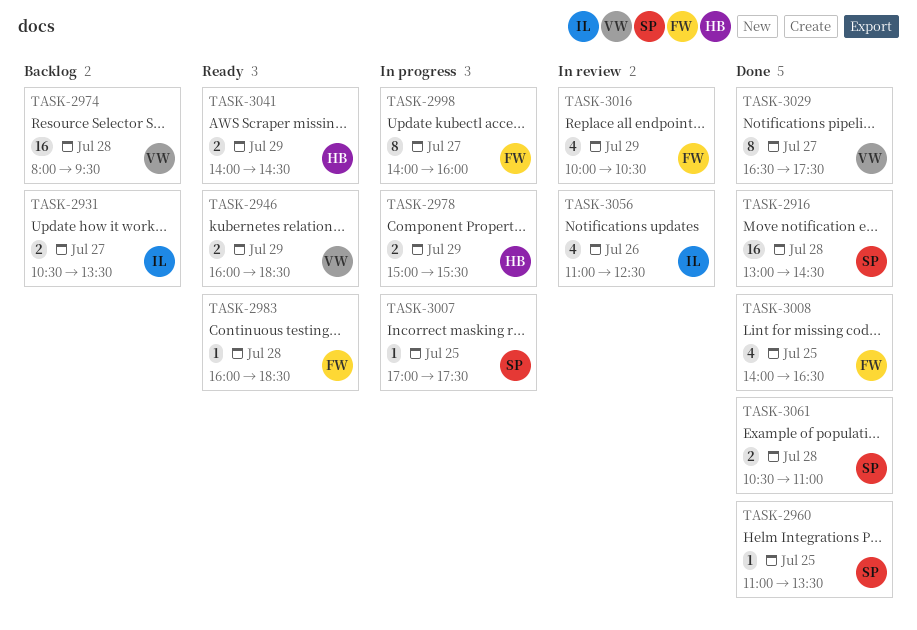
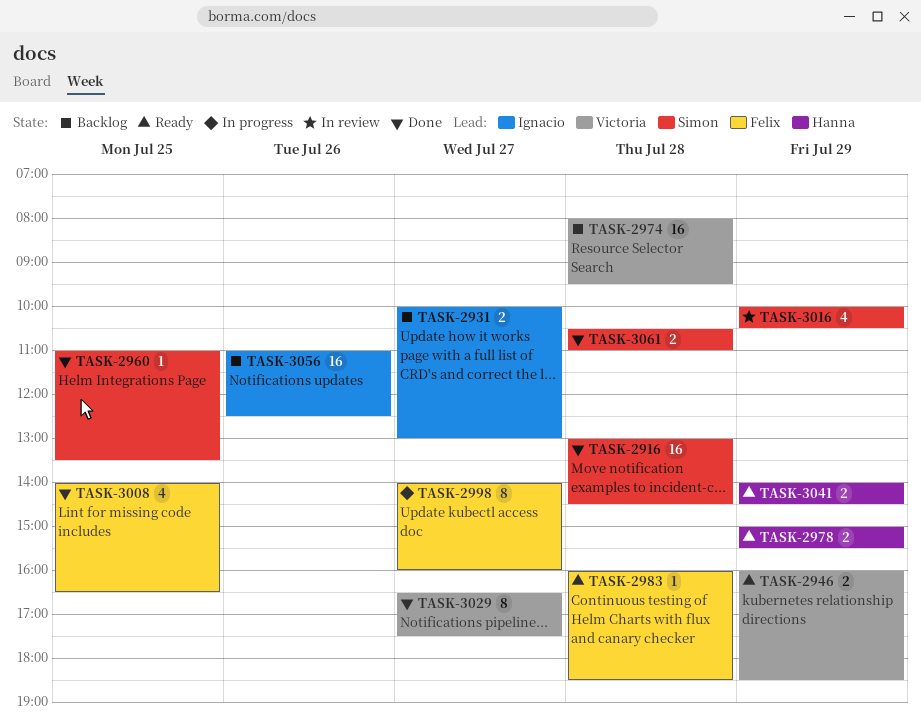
TASK-2931, begins: 10:30 -> 10:00
TASK-2931, ends: 13:30 -> 13:00
TASK-2978, status: In progress -> Ready
TASK-3007: present -> none
TASK-3016, owner: Felix -> Simon
TASK-3056, status: In review -> Backlog
TASK-3056, estimate: 4 -> 16

